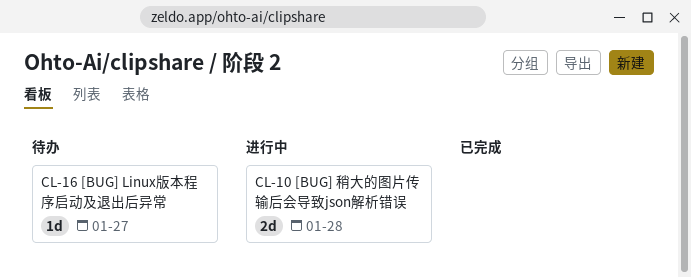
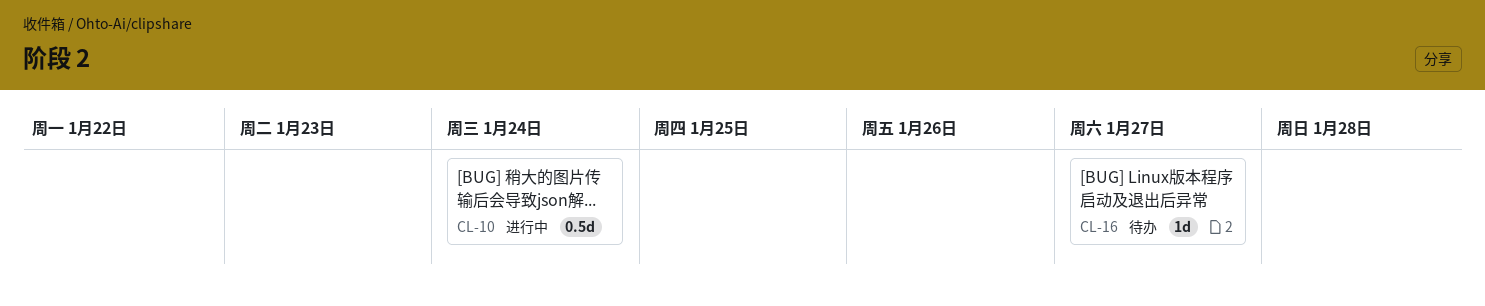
CL-10, estimate: 2d -> 0.5d
CL-10, due: Jan 28 -> Jan 24

